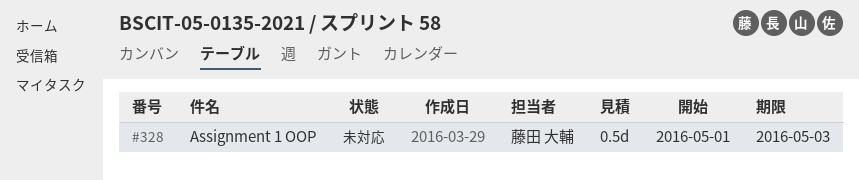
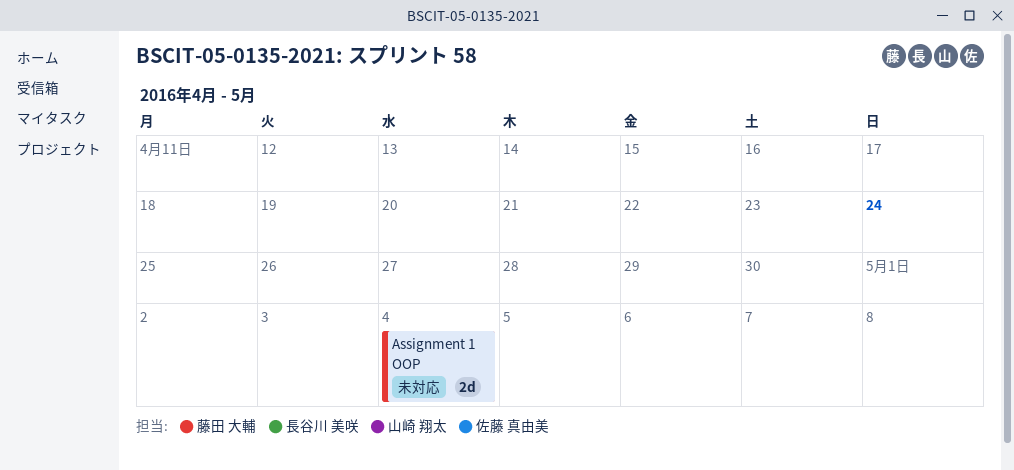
Assignment 1 OOP, estimate: 0.5d -> 2d
Assignment 1 OOP, due: May 3 -> May 4

